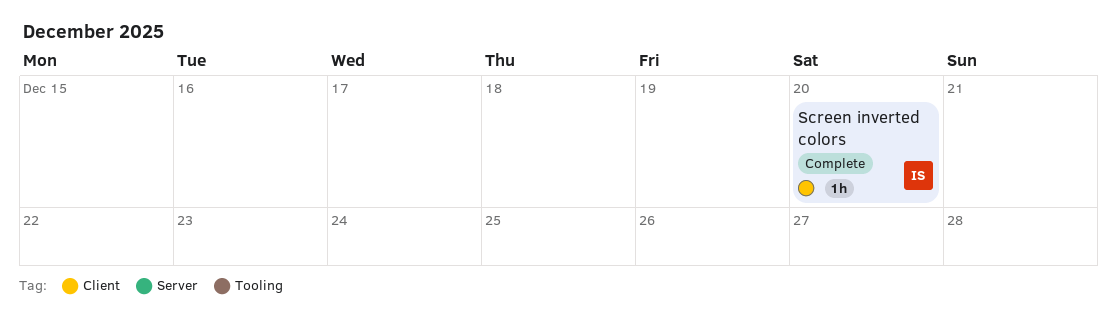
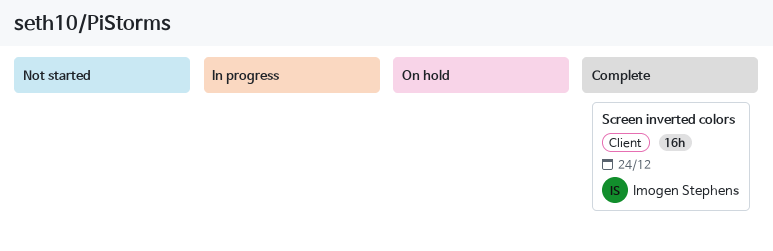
Screen inverted colors, estimate: 1h -> 16h
Screen inverted colors, due: Dec 20 -> Dec 24

